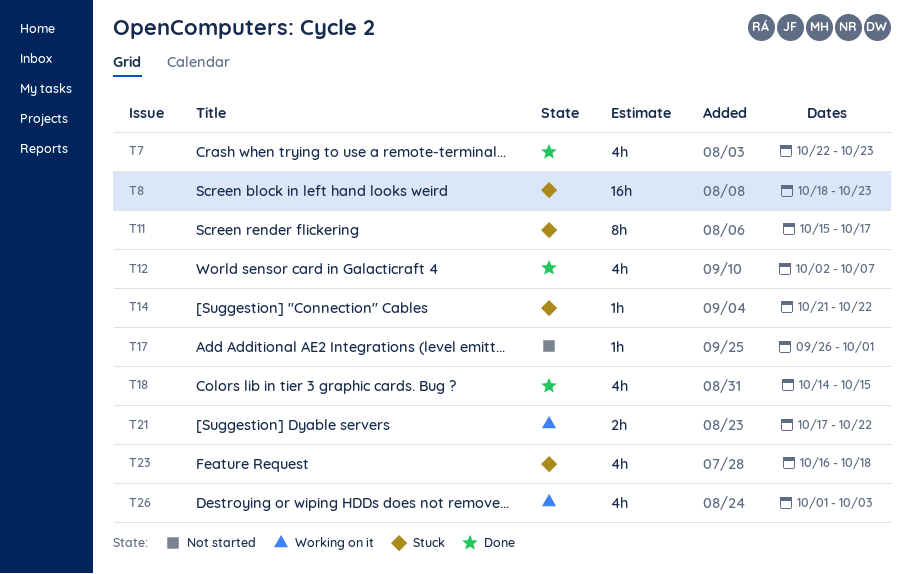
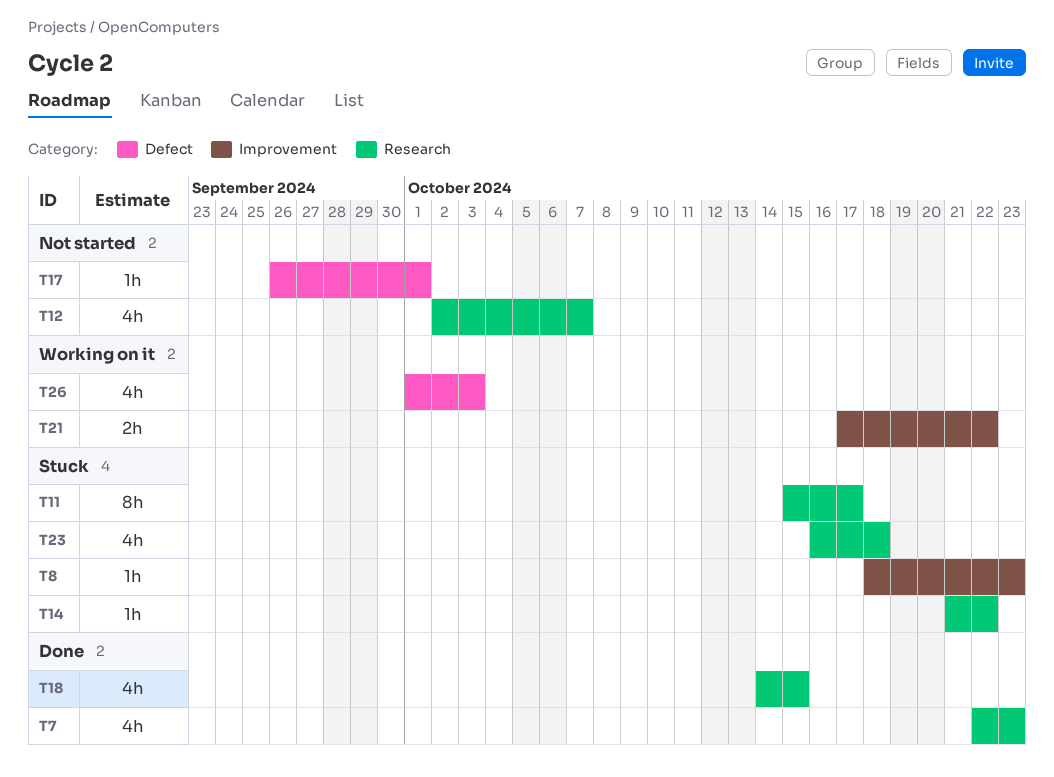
T8, estimate: 16h -> 1h
T12, status: Done -> Not started

